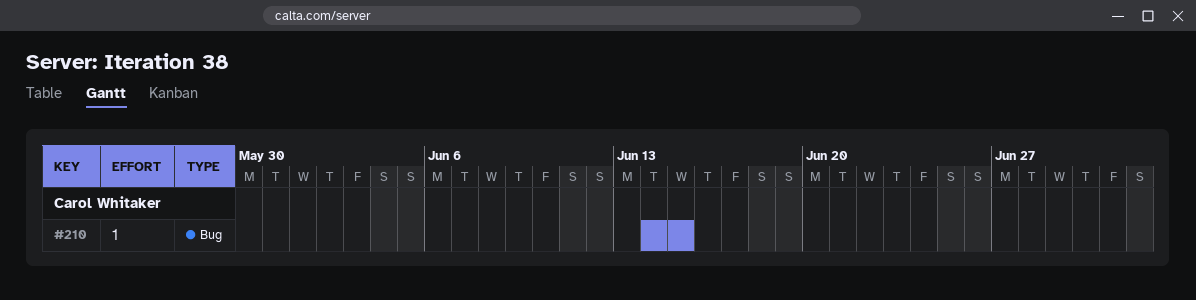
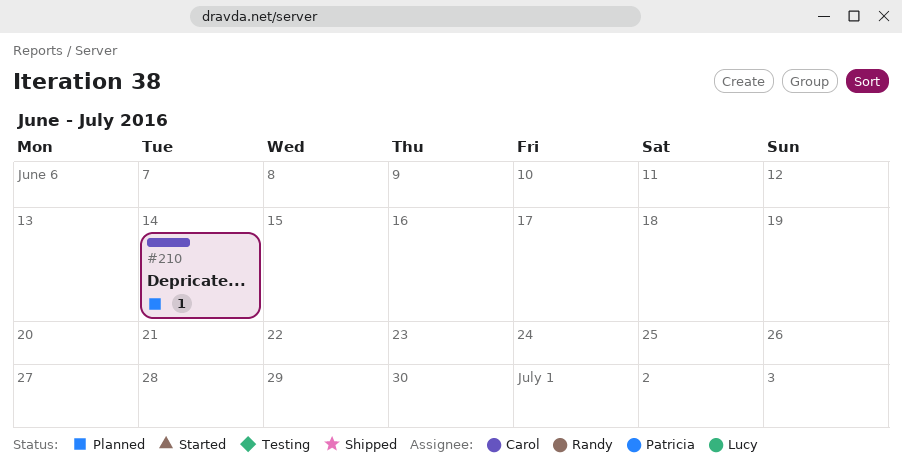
#210, due: Jun 15 -> Jun 14

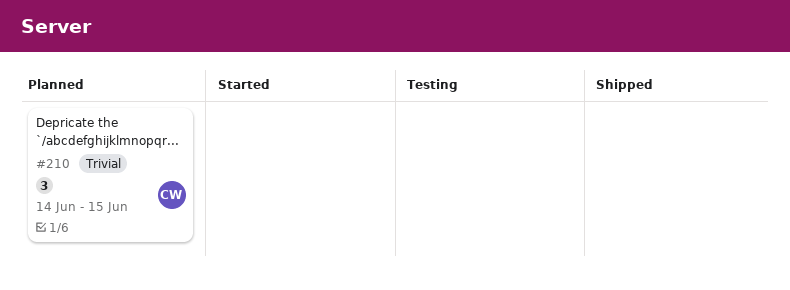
#210, estimate: 1 -> 3
#210, due: Jun 14 -> Jun 15

